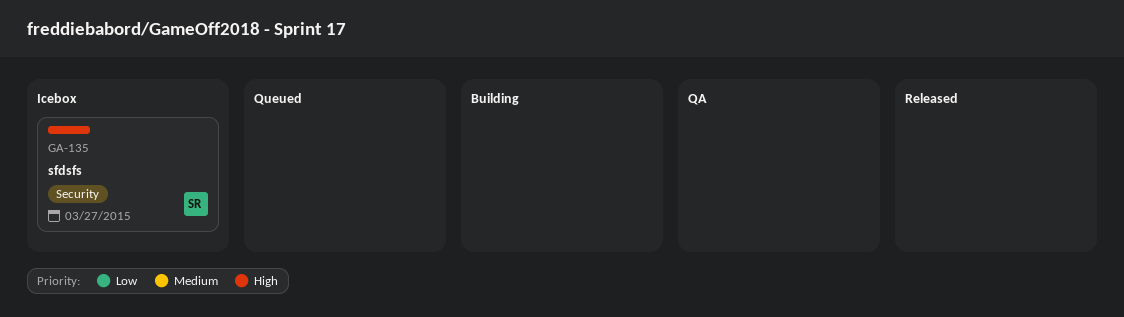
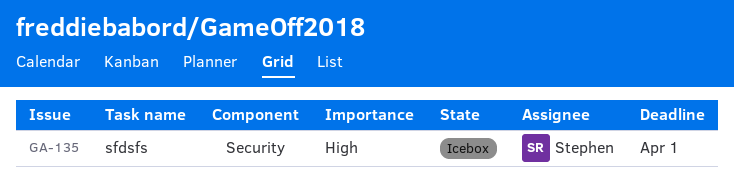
GA-135, due: Mar 27 -> Apr 1

